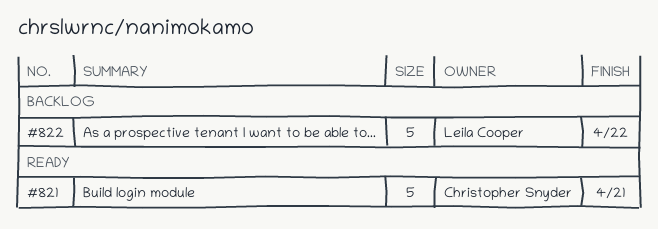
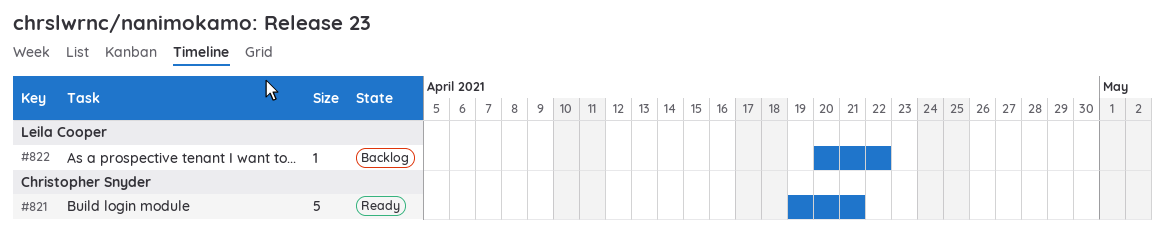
#822, estimate: 5 -> 1

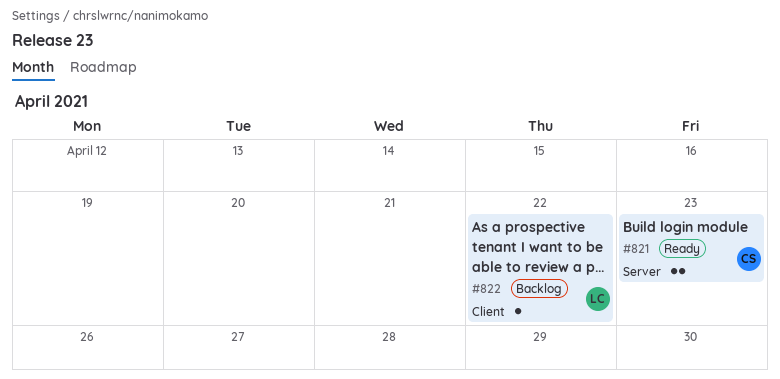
#821, estimate: 5 -> 2
#821, due: Apr 21 -> Apr 23

